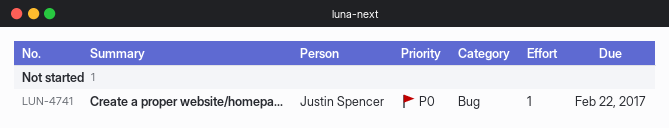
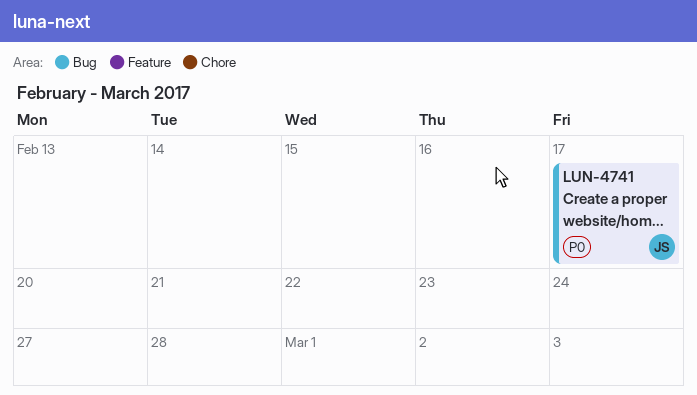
LUN-4741, due: Feb 22 -> Feb 17

